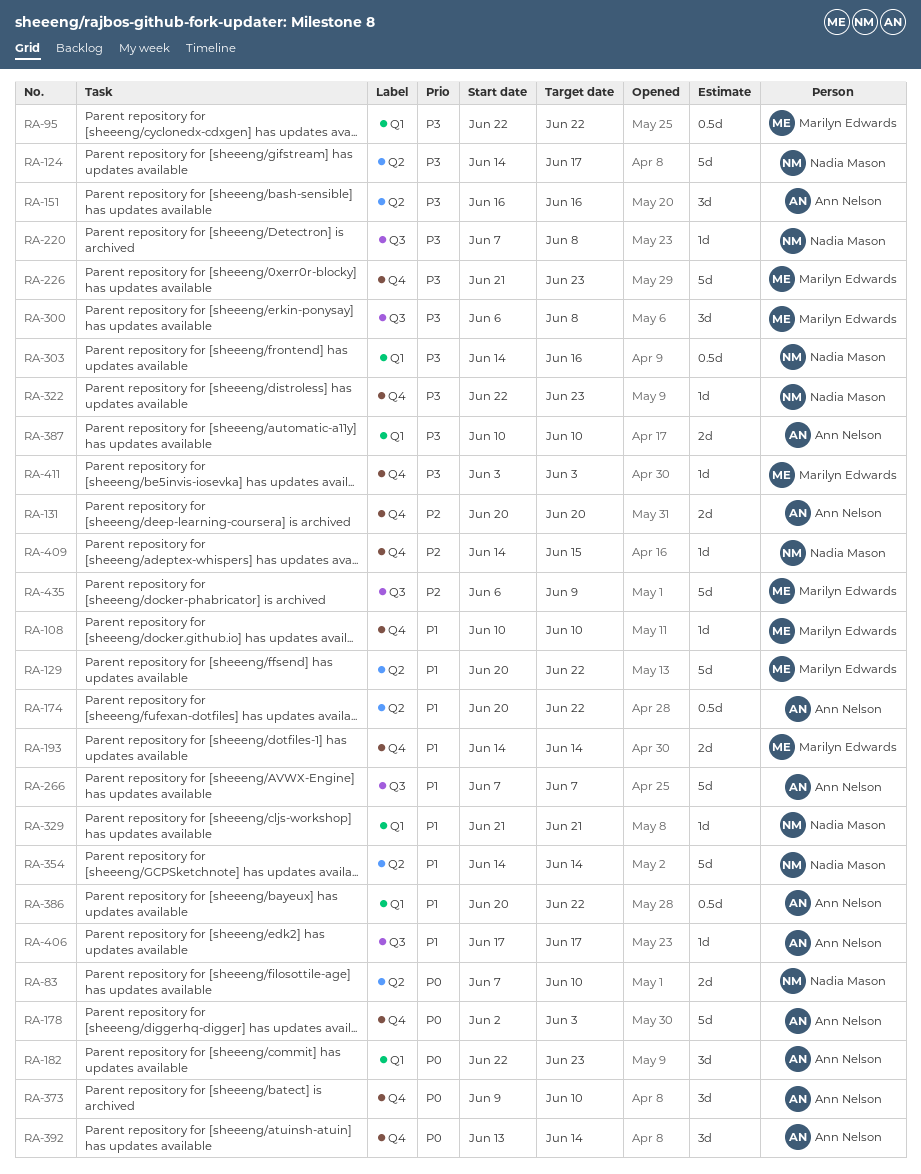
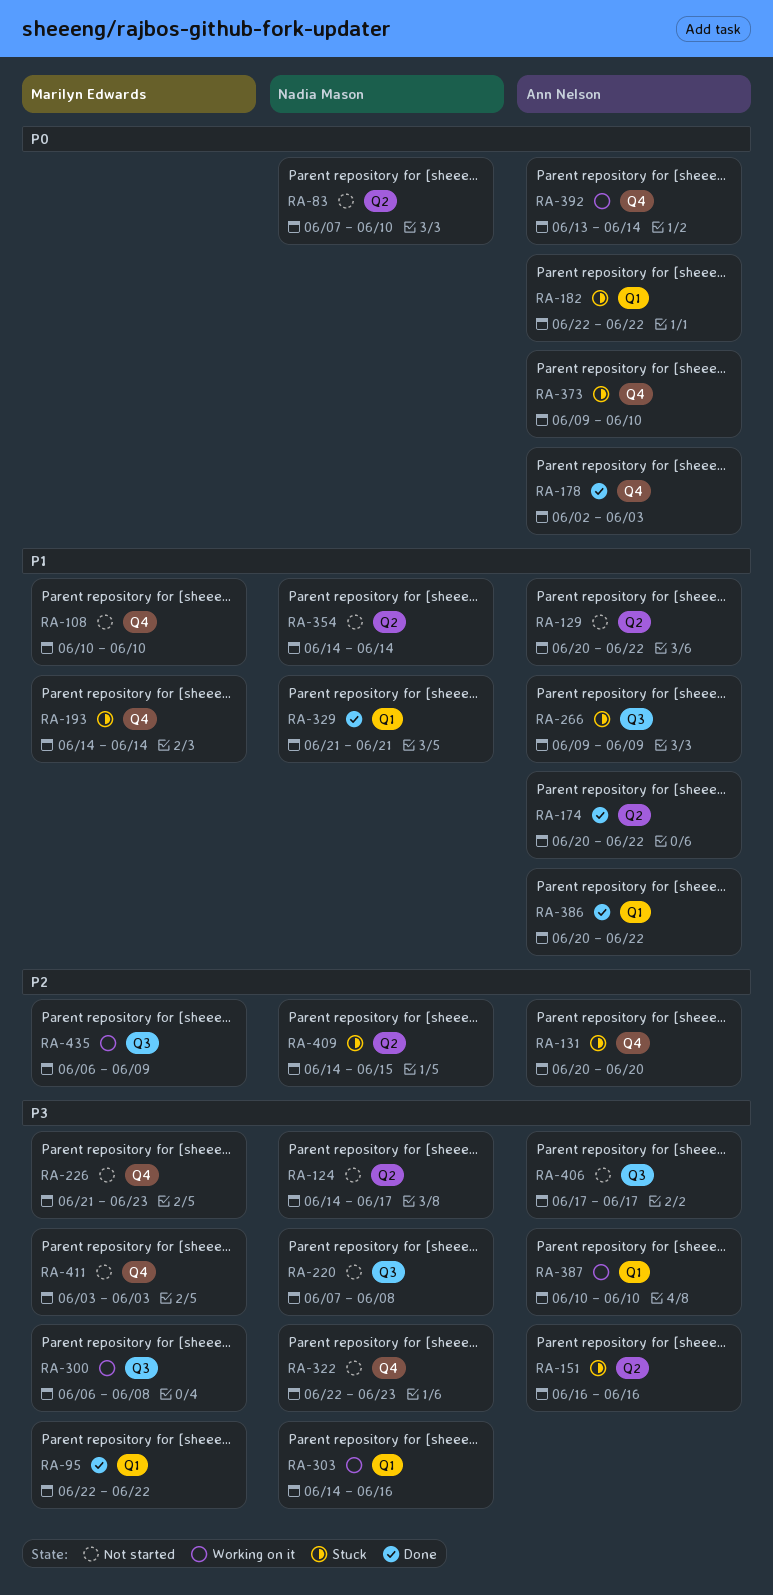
RA-129, owner: Marilyn Edwards -> Ann Nelson
RA-182, due: Jun 23 -> Jun 22
RA-266, start: Jun 7 -> Jun 9
RA-266, due: Jun 7 -> Jun 9
RA-406, priority: P1 -> P3
RA-409, label: Q4 -> Q2

